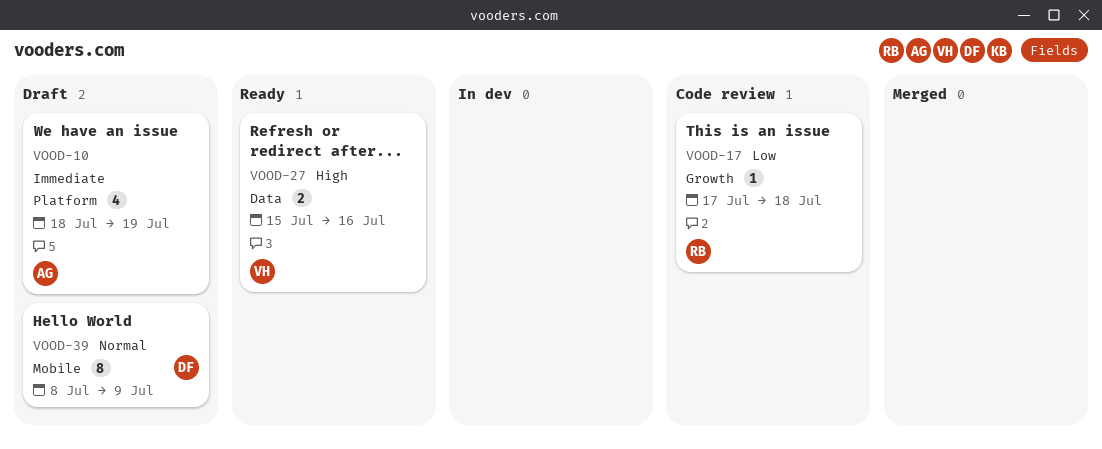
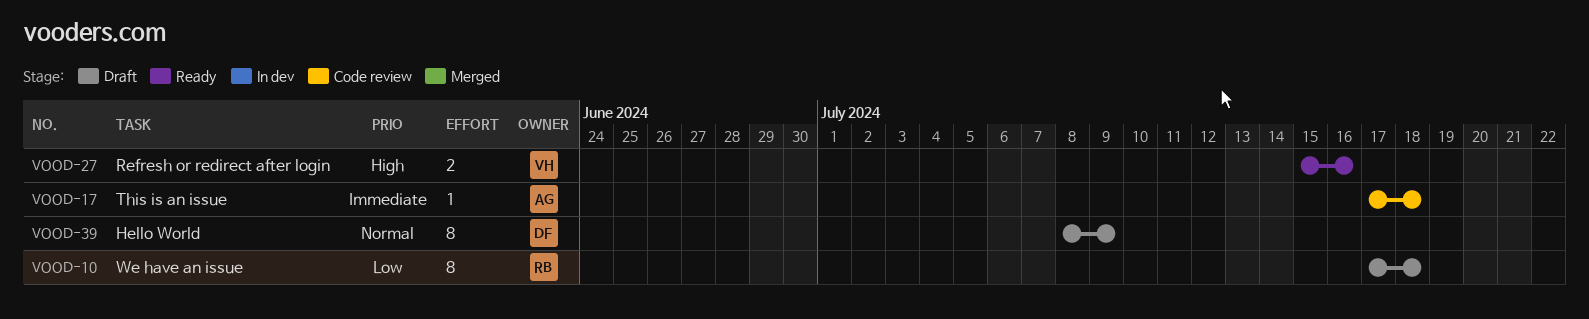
VOOD-10, owner: AG -> RB
VOOD-10, priority: Immediate -> Low
VOOD-10, estimate: 4 -> 8
VOOD-10, start: Jul 18 -> Jul 17
VOOD-10, due: Jul 19 -> Jul 18
VOOD-17, owner: RB -> AG
VOOD-17, priority: Low -> Immediate

